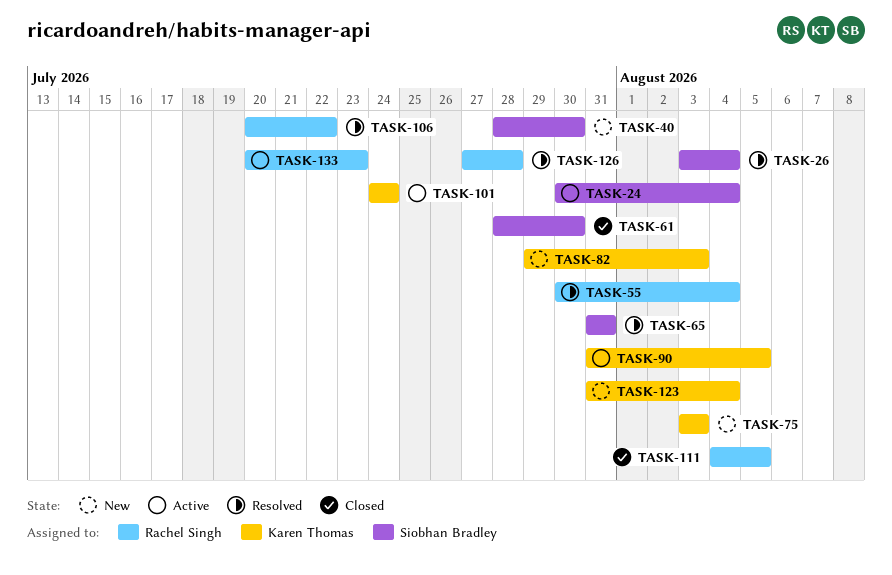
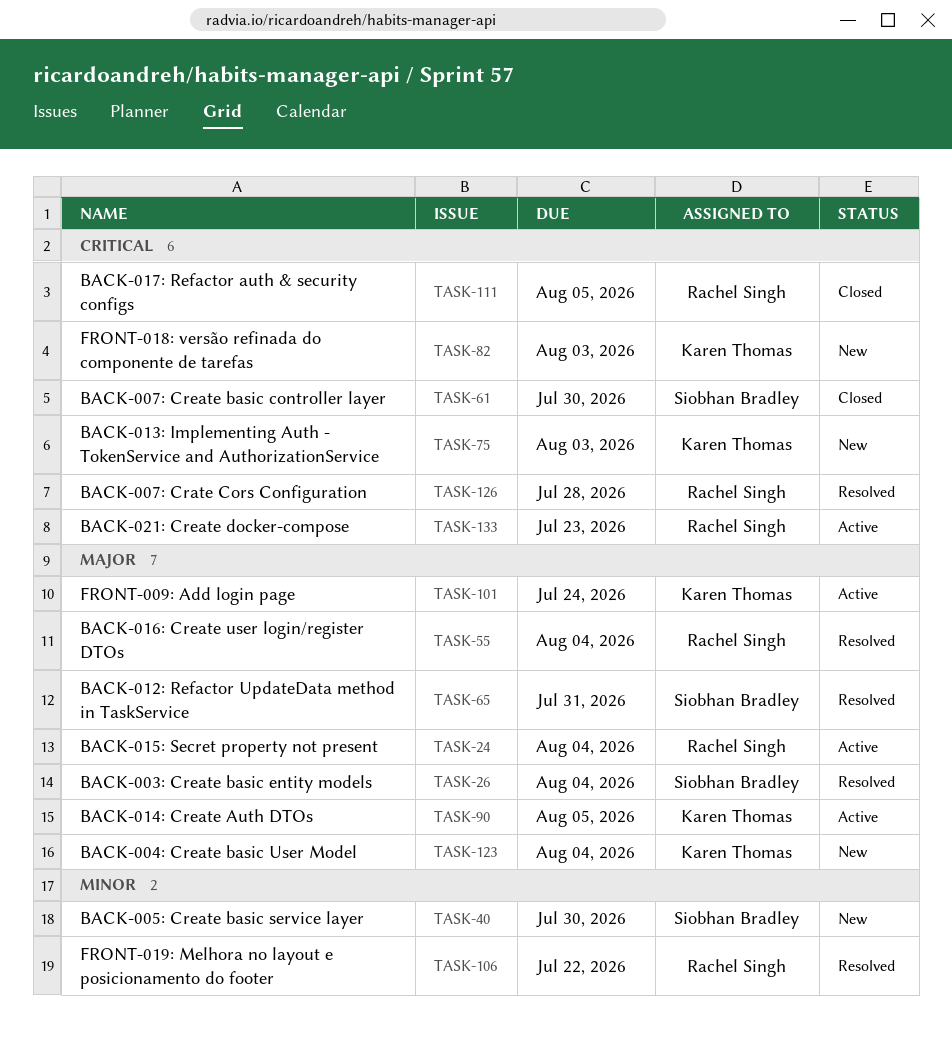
TASK-24, owner: Siobhan Bradley -> Rachel Singh

